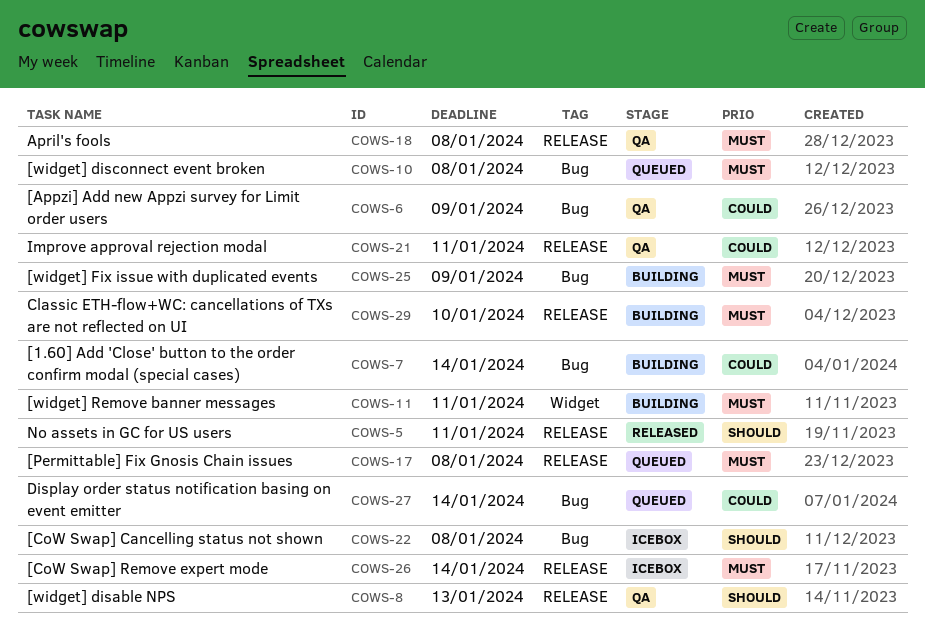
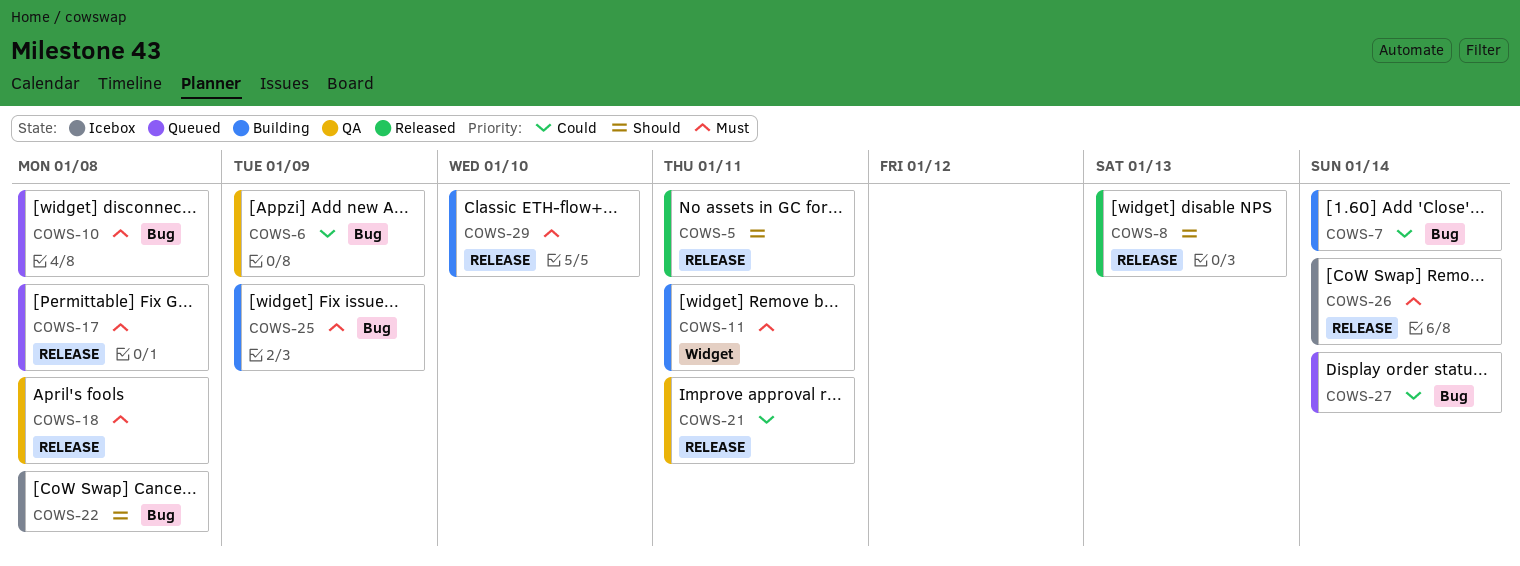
COWS-8, status: QA -> Released

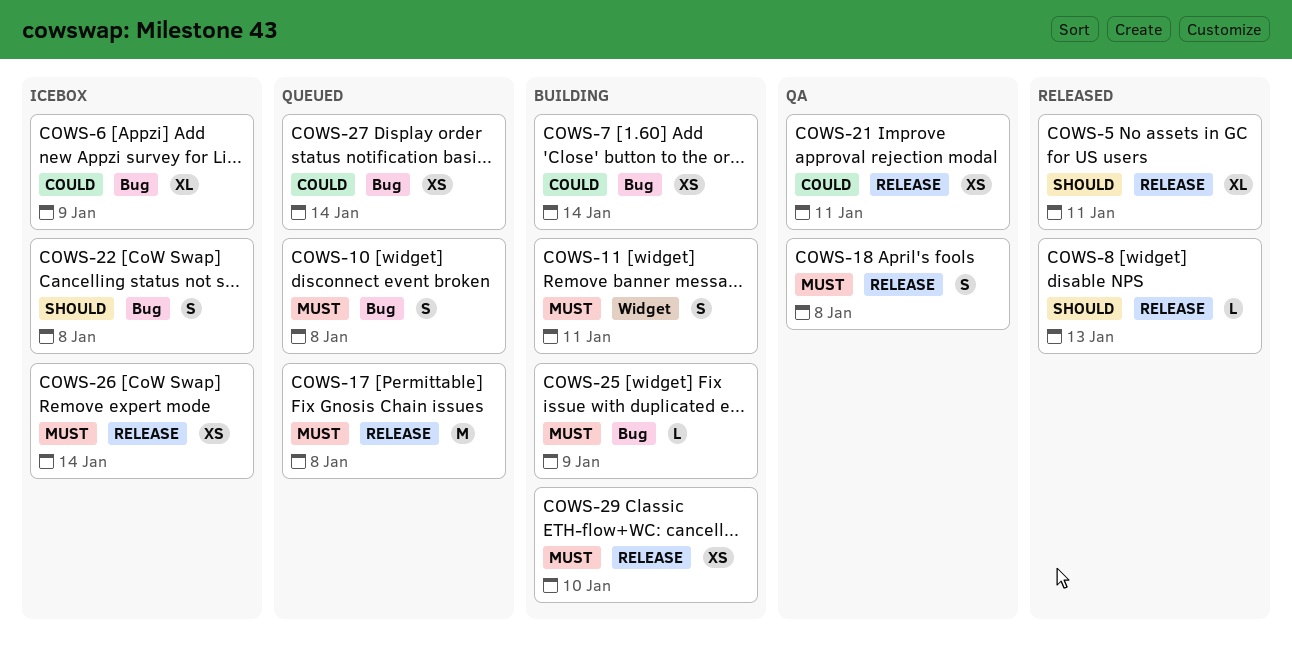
COWS-6, status: QA -> Icebox

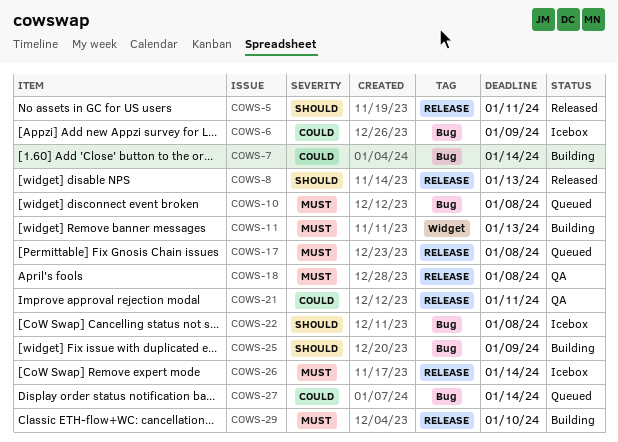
COWS-11, due: Jan 11 -> Jan 13
COWS-25, priority: Must -> Should

